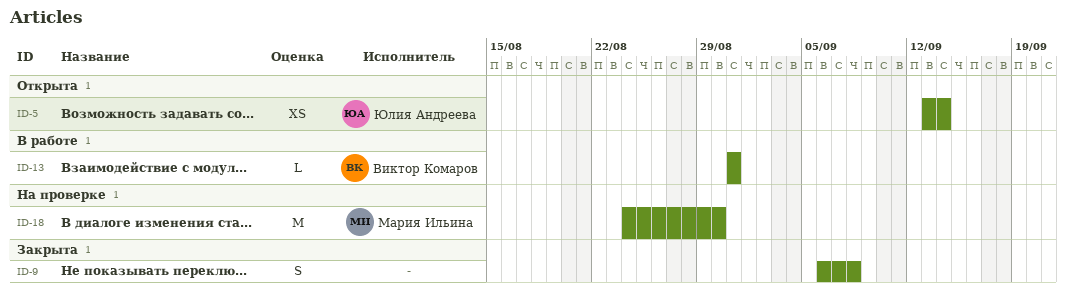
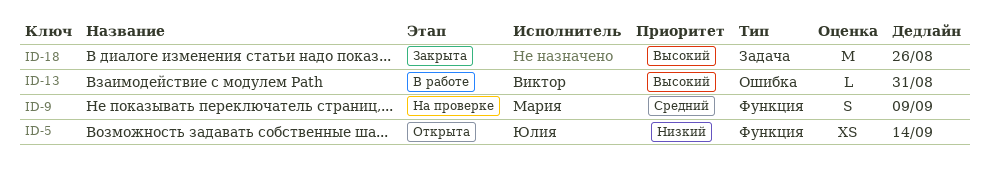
ID-9, status: Закрыта -> На проверке
ID-9, owner: none -> Мария Ильина
ID-9, due: Sep 8 -> Sep 9
ID-18, status: На проверке -> Закрыта
ID-18, owner: Мария Ильина -> none
ID-18, due: Aug 30 -> Aug 26

